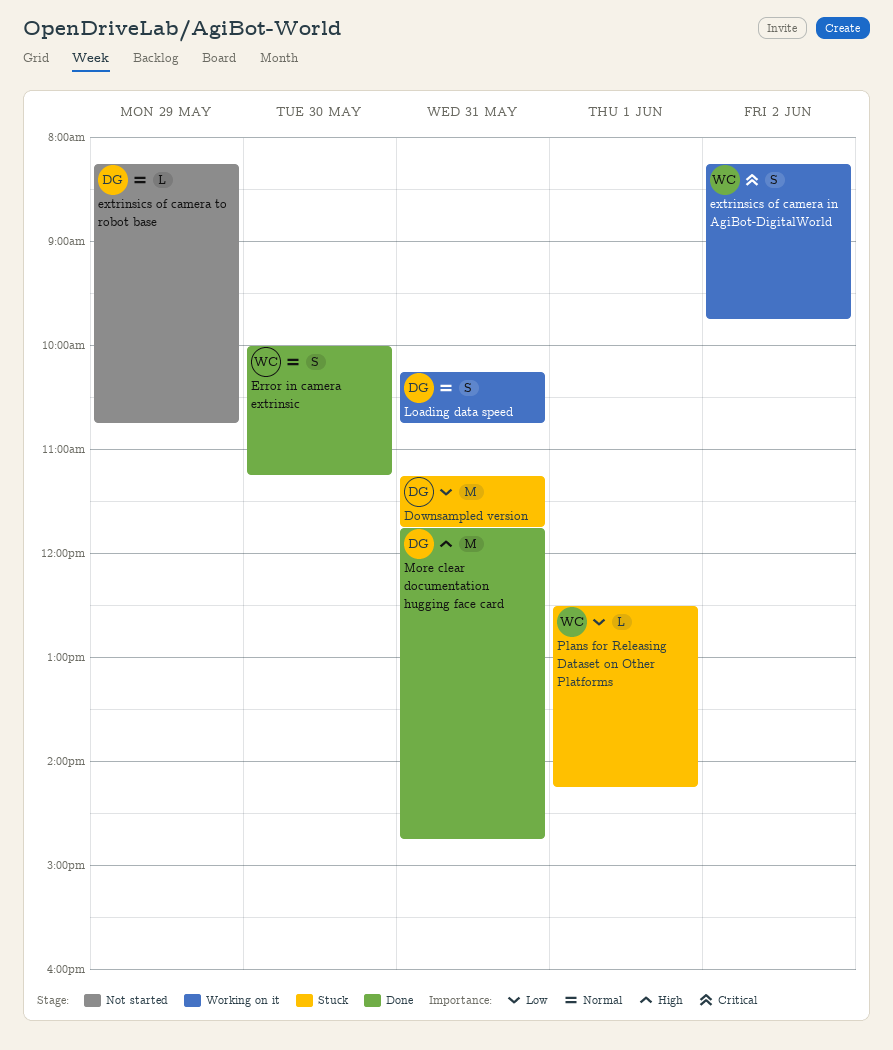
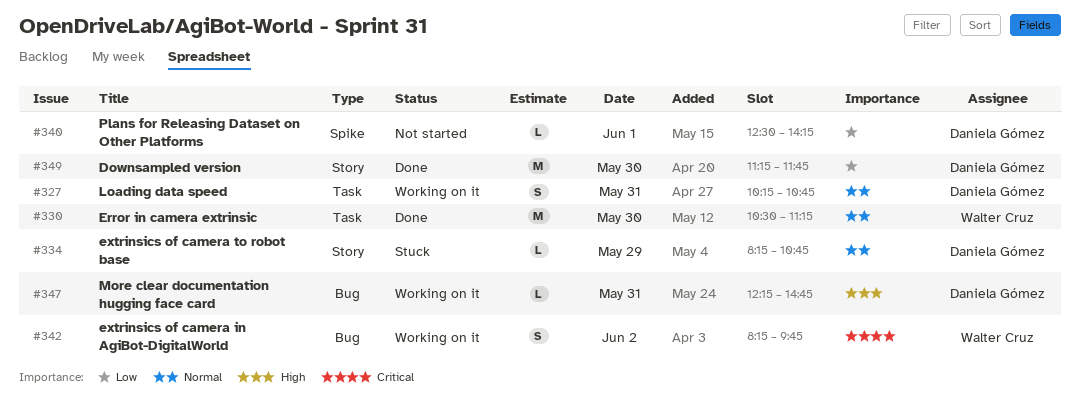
Downsampled version, status: Stuck -> Done
Downsampled version, day: May 31 -> May 30
Error in camera extrinsic, estimate: S -> M
Error in camera extrinsic, begins: 10:00 -> 10:30
extrinsics of camera to robot base, status: Not started -> Stuck
More clear documentation hugging face card, status: Done -> Working on it
More clear documentation hugging face card, estimate: M -> L
More clear documentation hugging face card, begins: 11:45 -> 12:15
Plans for Releasing Dataset on Other Platforms, status: Stuck -> Not started
Plans for Releasing Dataset on Other Platforms, owner: Walter Cruz -> Daniela Gómez

